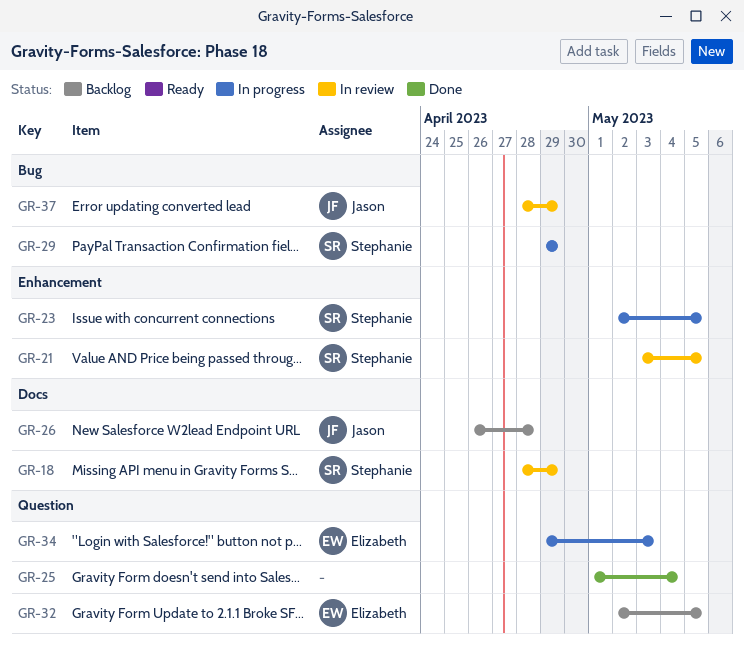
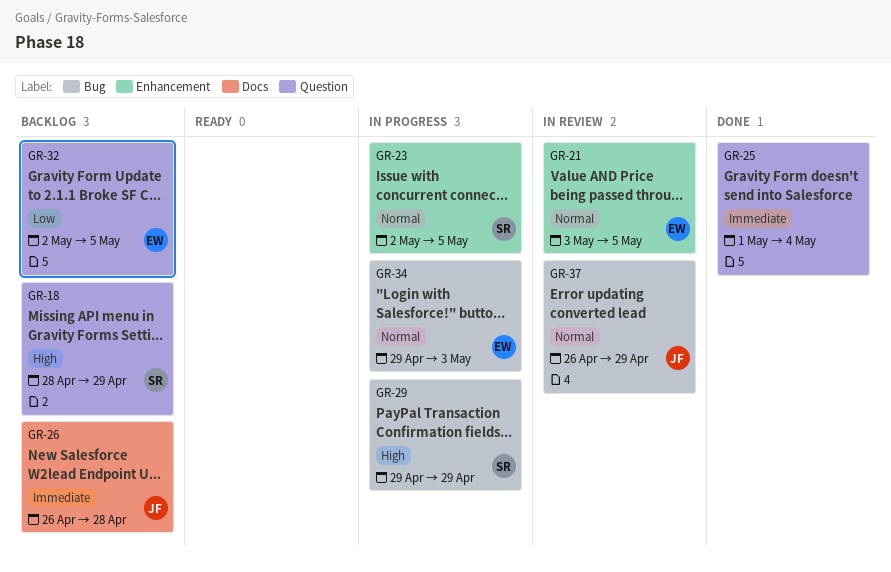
GR-18, status: In review -> Backlog
GR-18, label: Docs -> Question
GR-21, owner: Stephanie -> Elizabeth
GR-34, label: Question -> Bug
GR-37, start: Apr 28 -> Apr 26

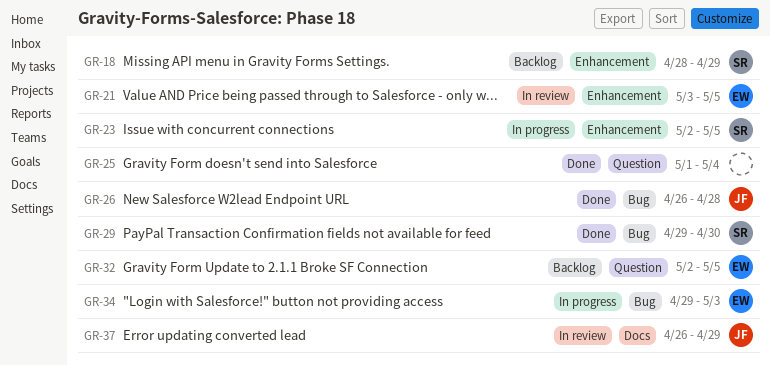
GR-18, label: Question -> Enhancement
GR-26, status: Backlog -> Done
GR-26, label: Docs -> Bug
GR-29, status: In progress -> Done
GR-29, due: Apr 29 -> Apr 30
GR-37, label: Bug -> Docs

